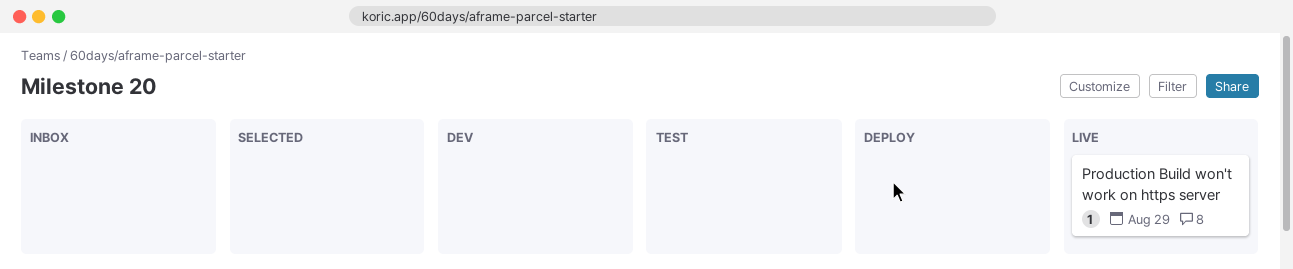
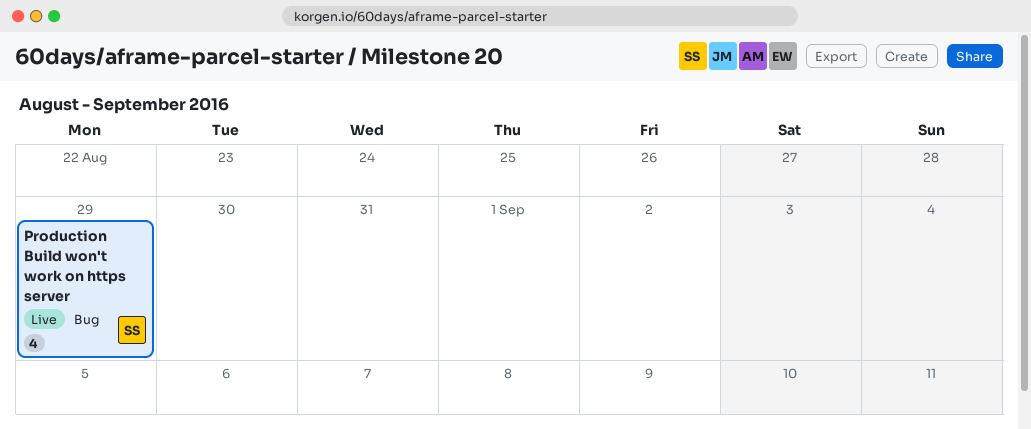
Production Build won't work on https server, estimate: 1 -> 4

